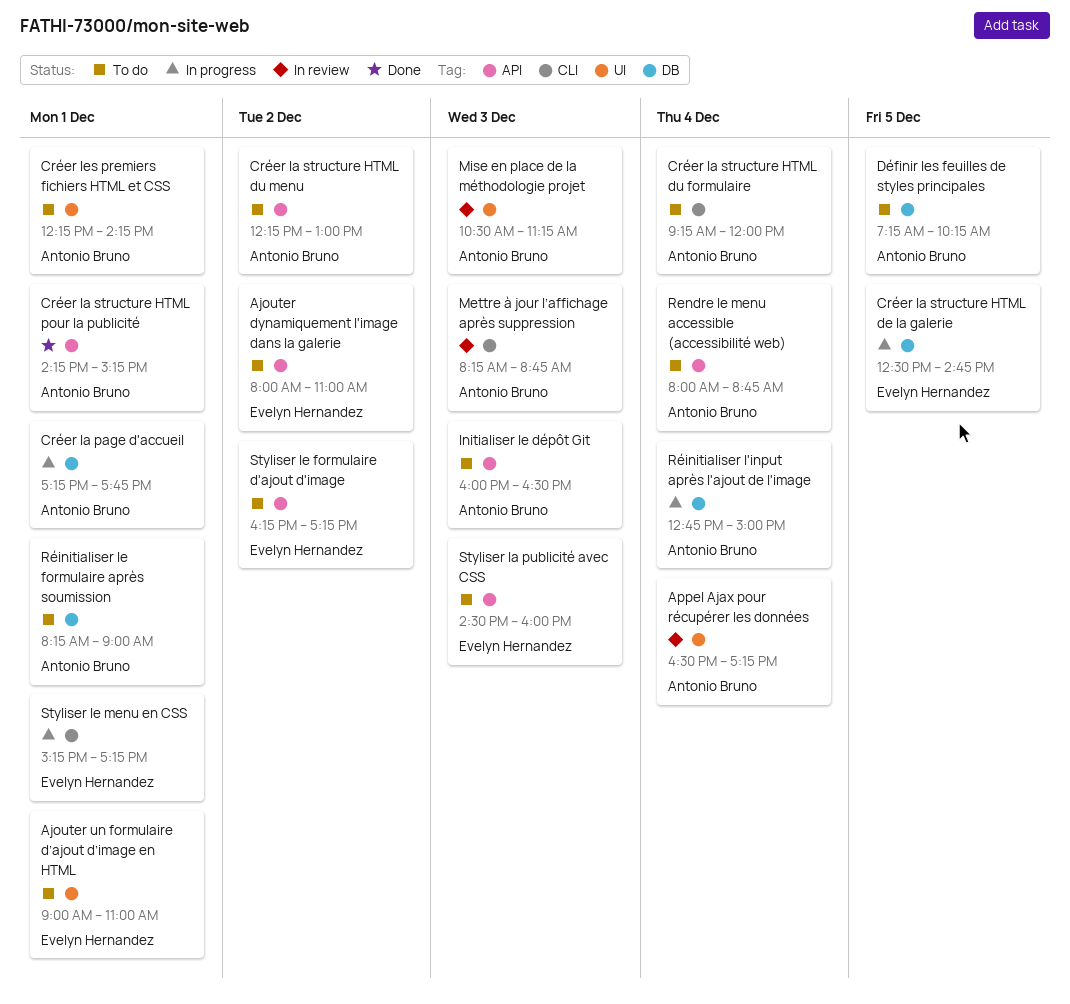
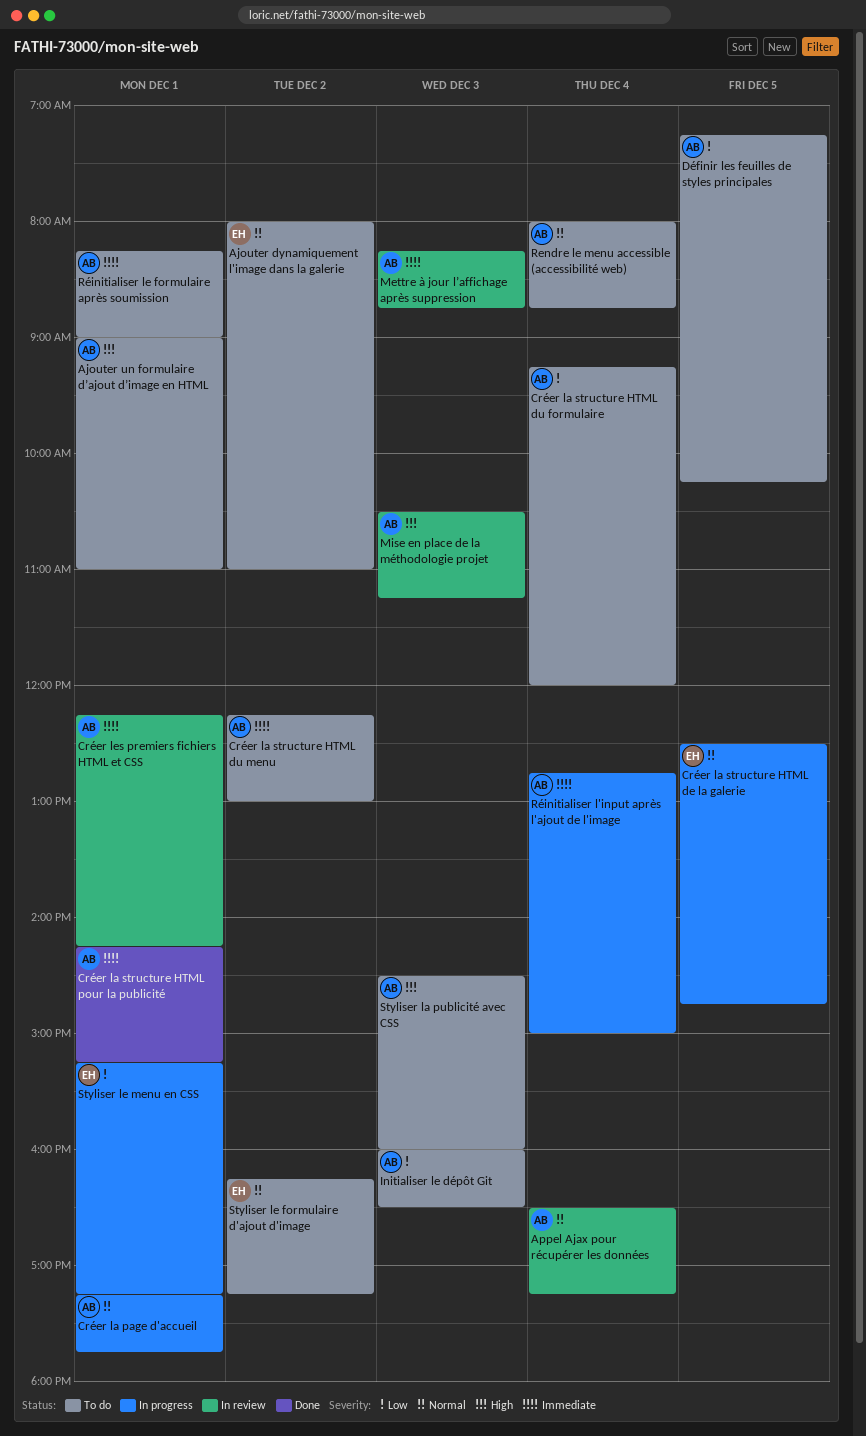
Ajouter un formulaire d’ajout d’image en HTML, owner: Evelyn Hernandez -> Antonio Bruno
Créer les premiers fichiers HTML et CSS, status: To do -> In review
Styliser la publicité avec CSS, owner: Evelyn Hernandez -> Antonio Bruno

